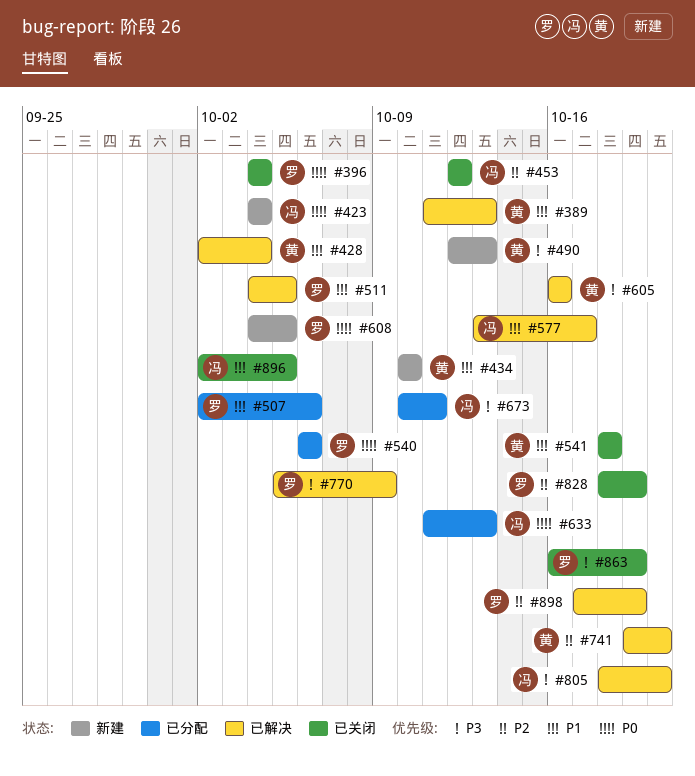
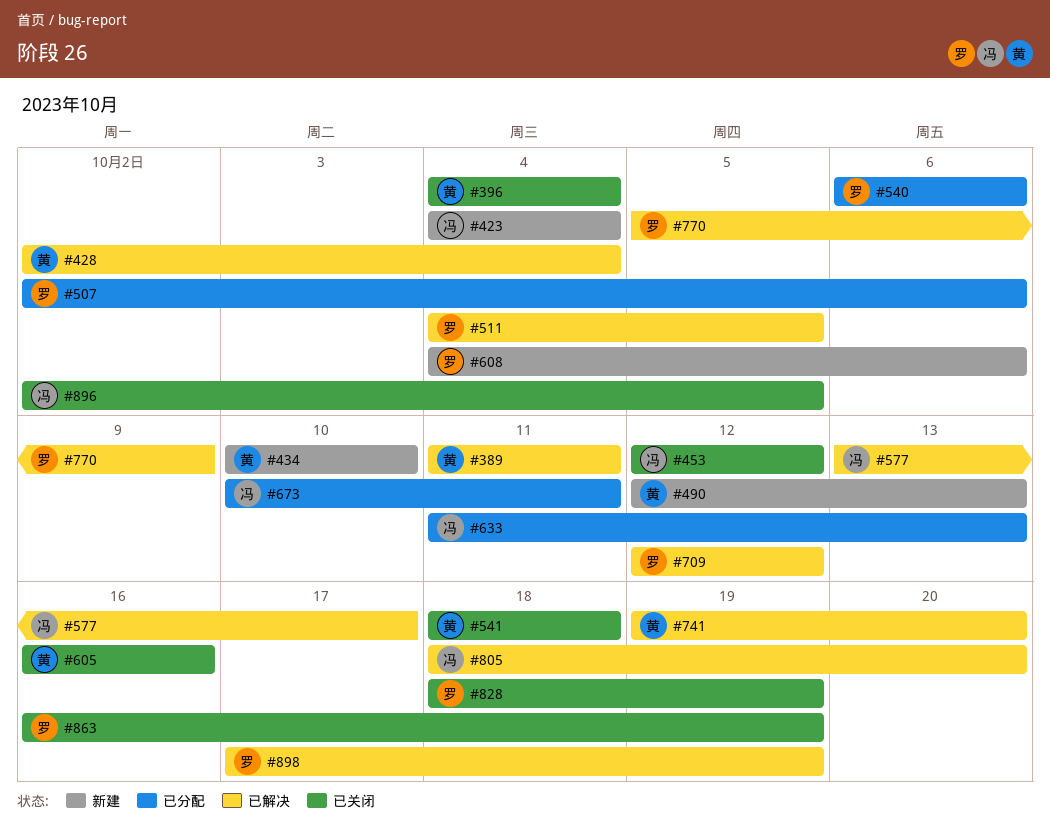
#389, due: Oct 13 -> Oct 11
#396, owner: 罗 -> 黄
#605, status: 已解决 -> 已关闭
#608, due: Oct 5 -> Oct 6
#709: none -> present

